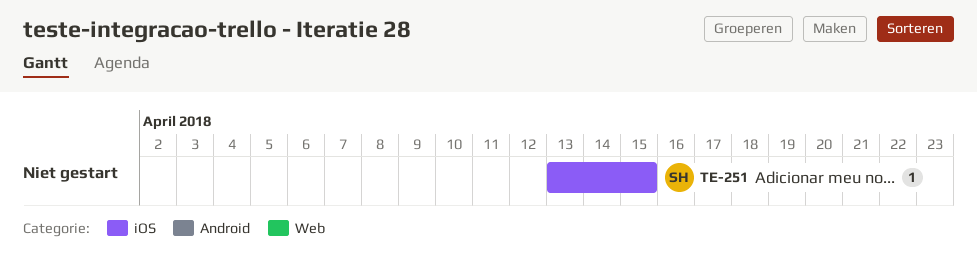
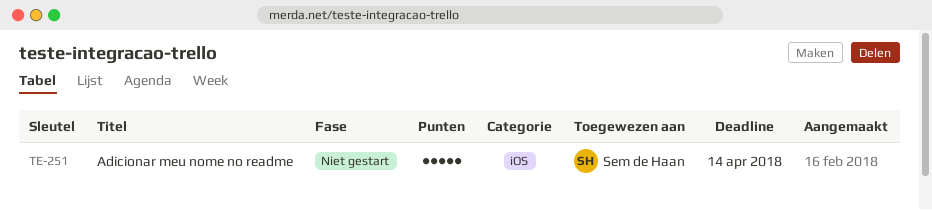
TE-251, estimate: 1 -> 5
TE-251, due: Apr 15 -> Apr 14

